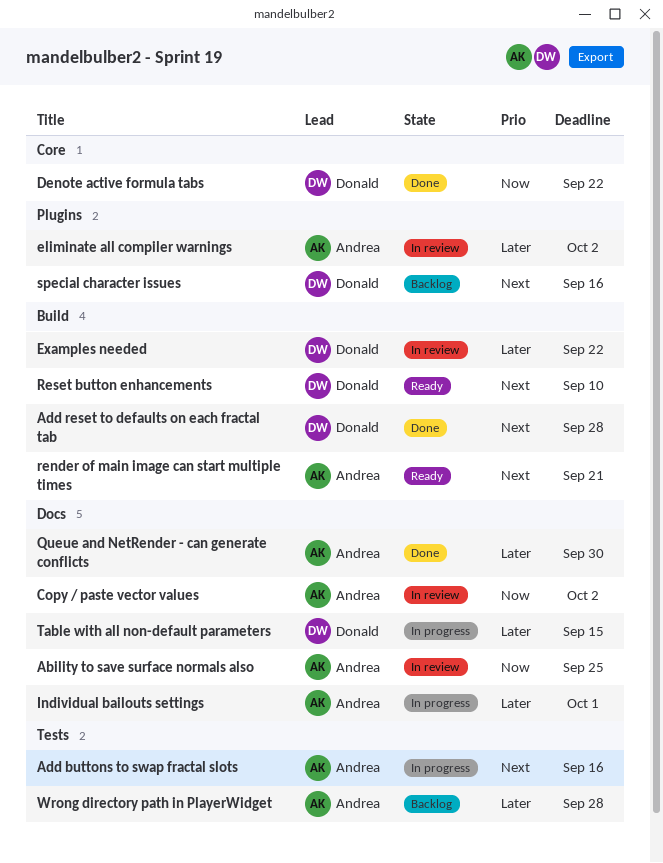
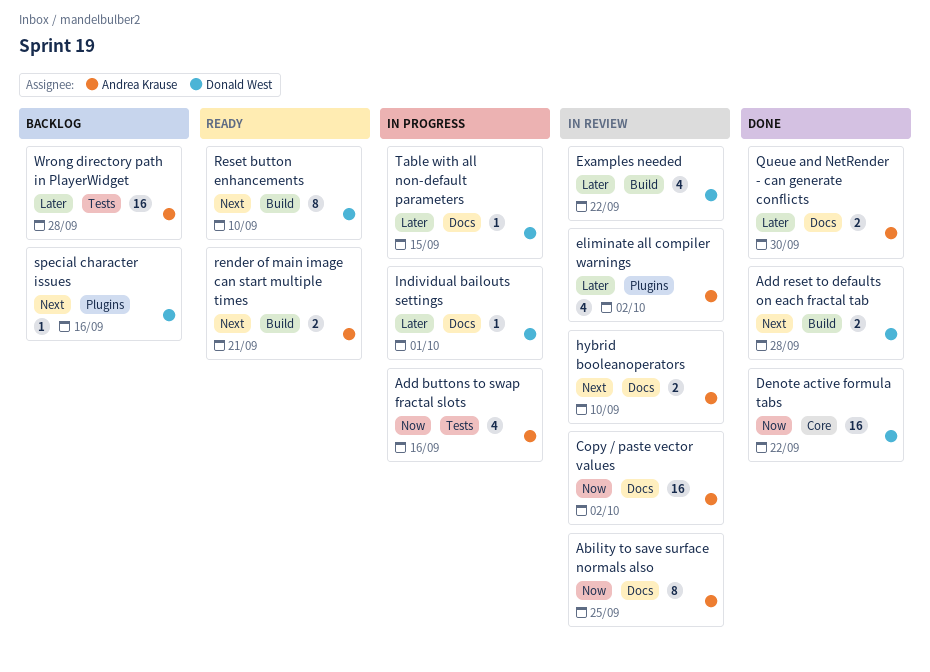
Add buttons to swap fractal slots, priority: Next -> Now
hybrid booleanoperators: none -> present
Individual bailouts settings, owner: Andrea Krause -> Donald West

